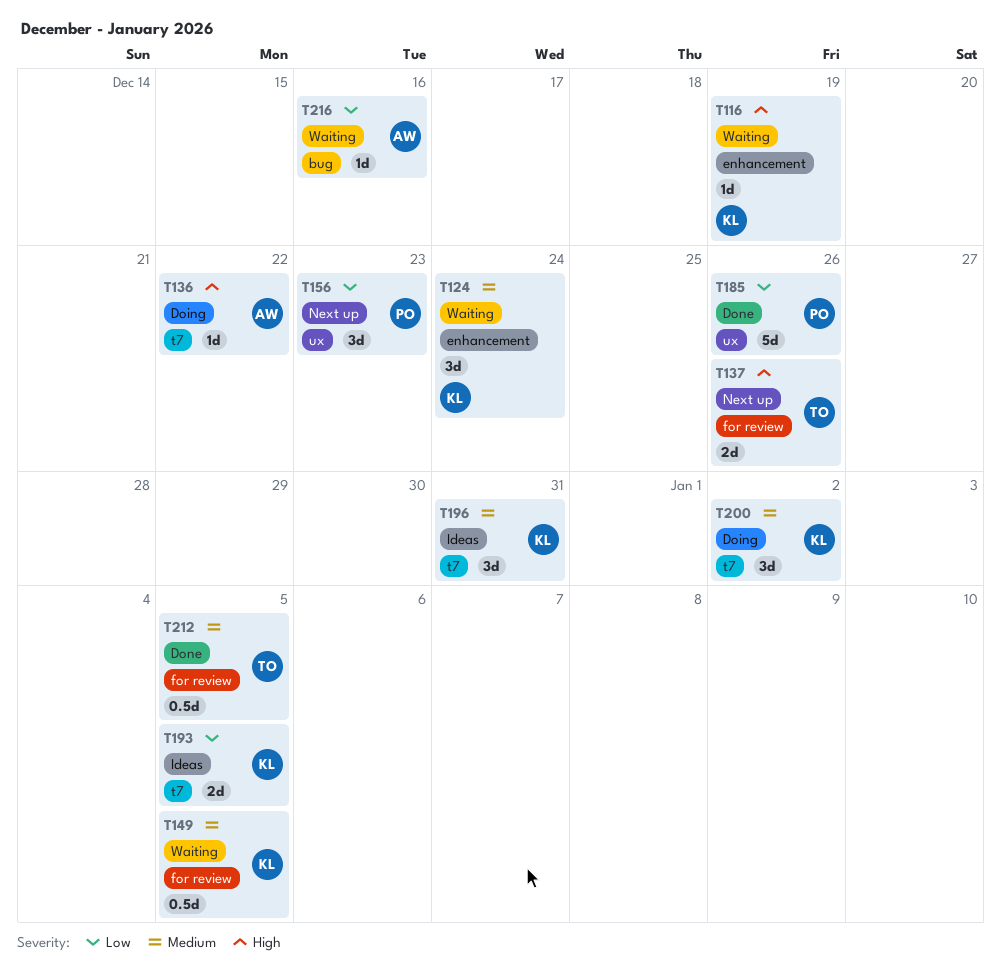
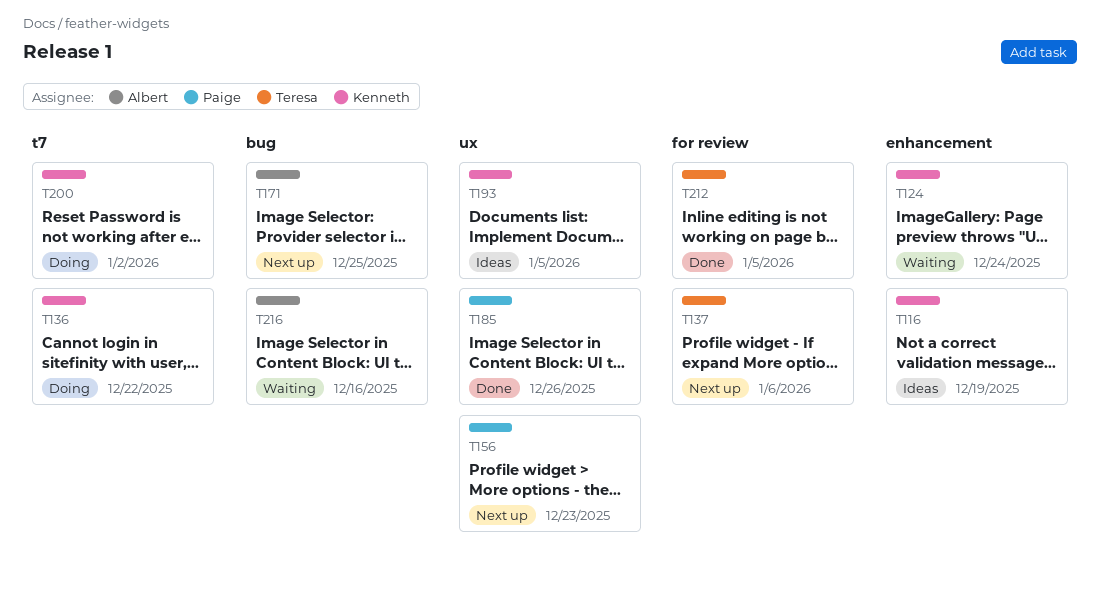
T116, status: Waiting -> Ideas
T136, owner: Albert -> Kenneth
T137, due: Dec 26 -> Jan 6
T149: present -> none
T171: none -> present
T193, label: t7 -> ux
T196: present -> none

